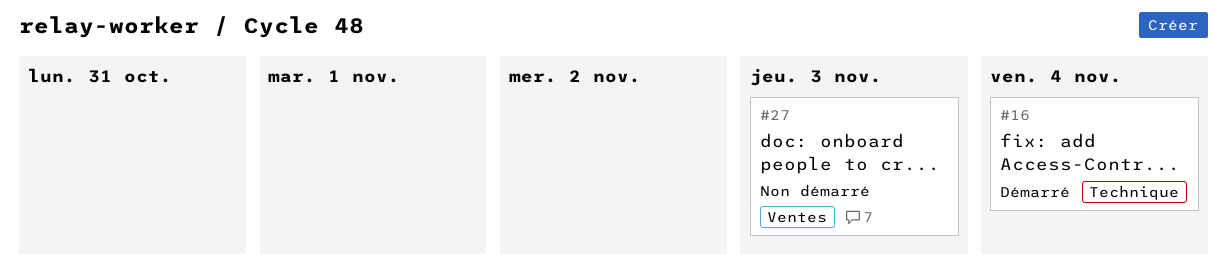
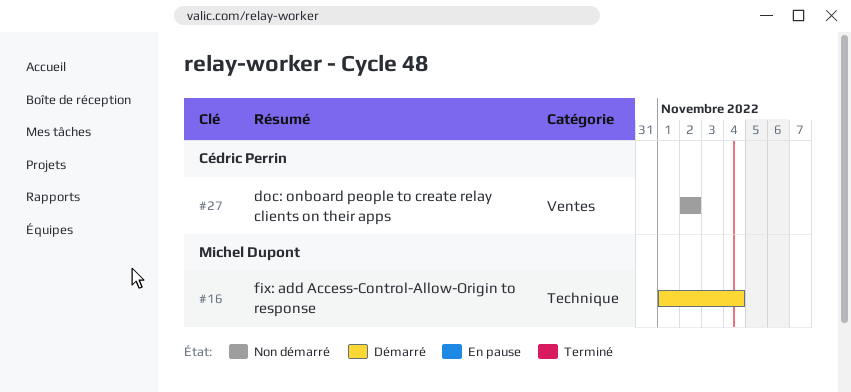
#27, due: Nov 3 -> Nov 2

